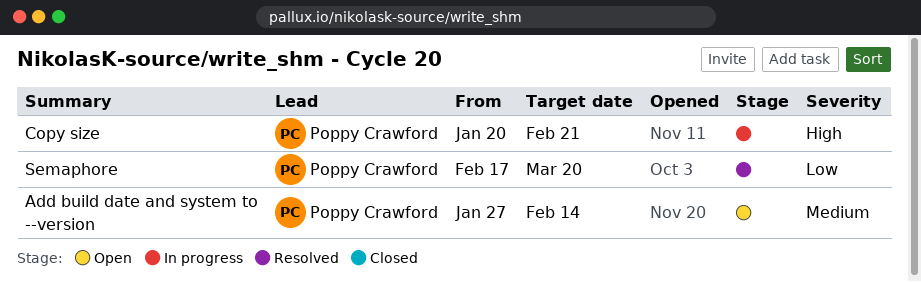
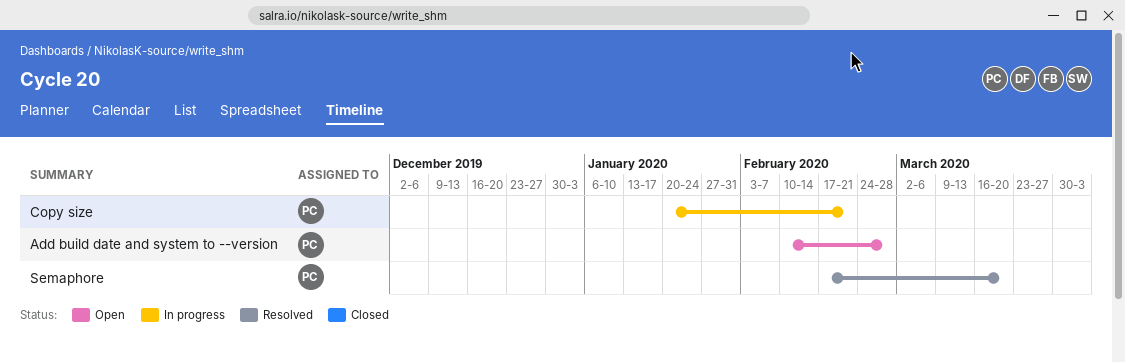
Add build date and system to --version, start: Jan 27 -> Feb 10
Add build date and system to --version, due: Feb 14 -> Feb 28

